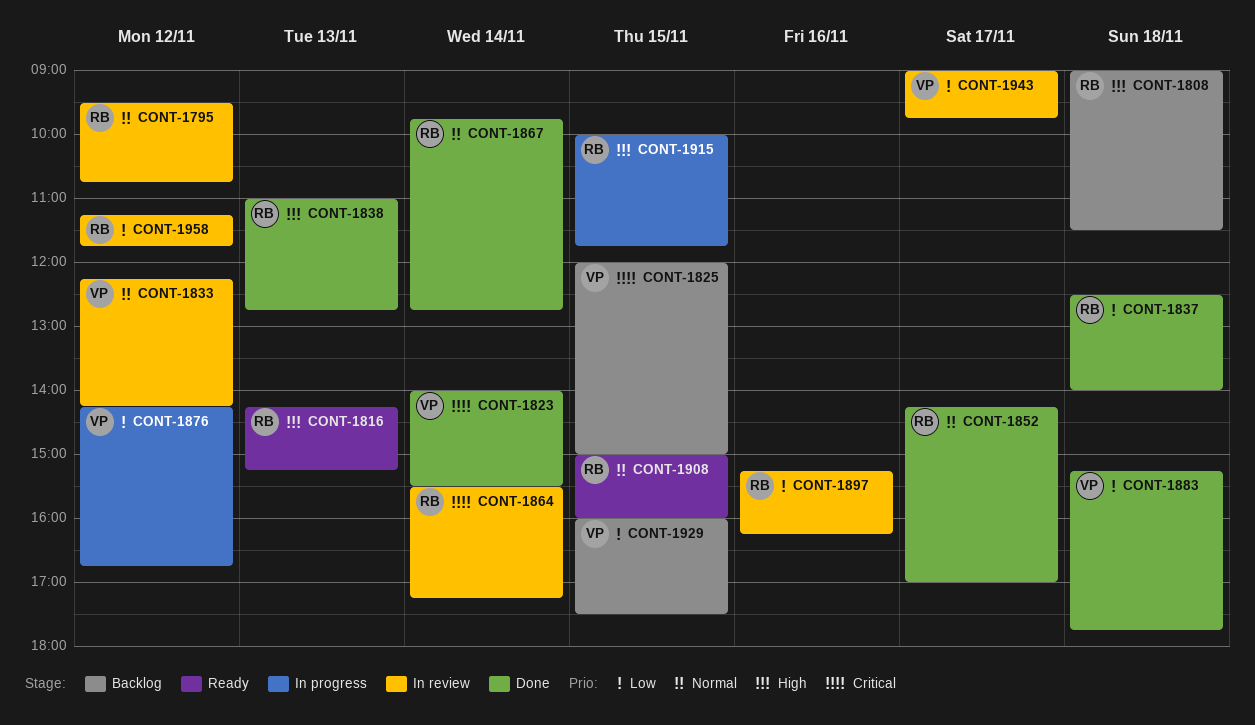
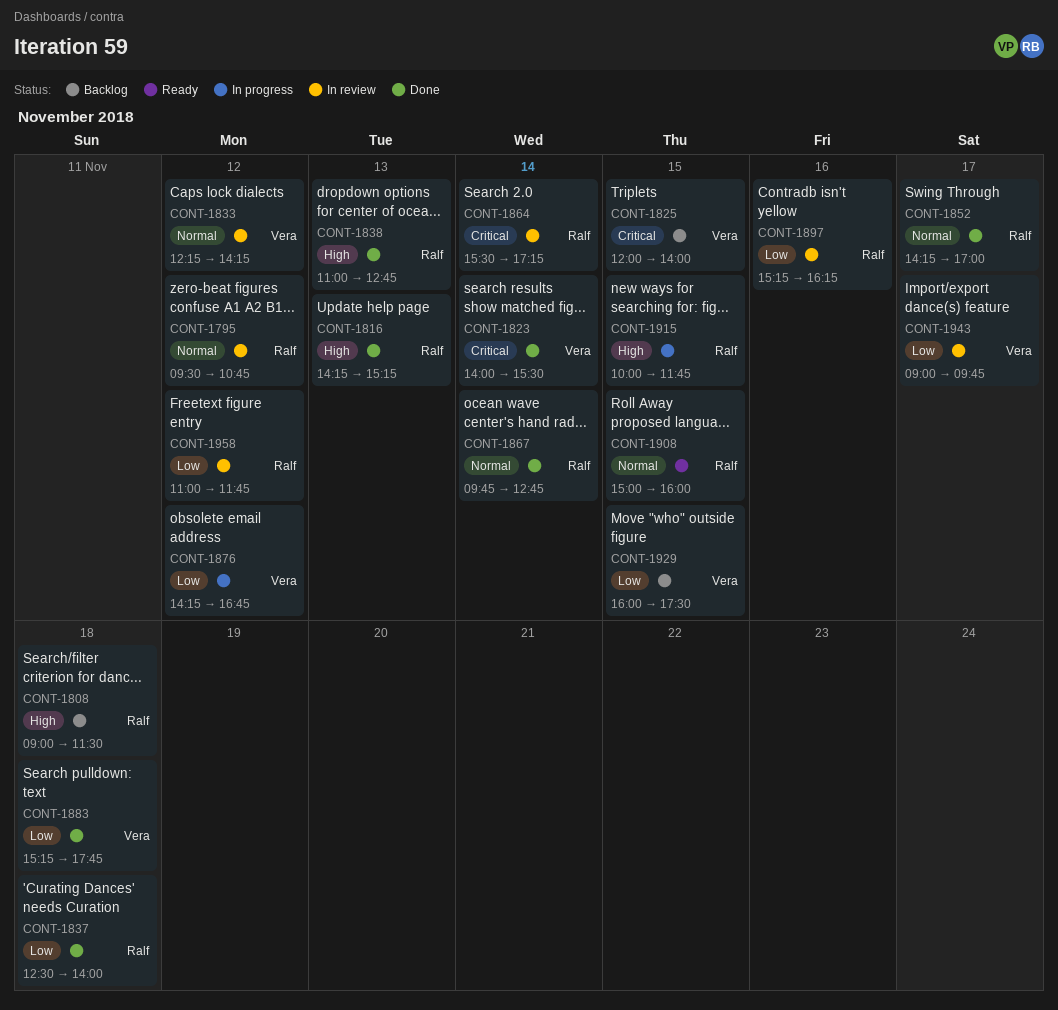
CONT-1816, status: Ready -> Done
CONT-1825, ends: 15:00 -> 14:00
CONT-1958, begins: 11:15 -> 11:00

